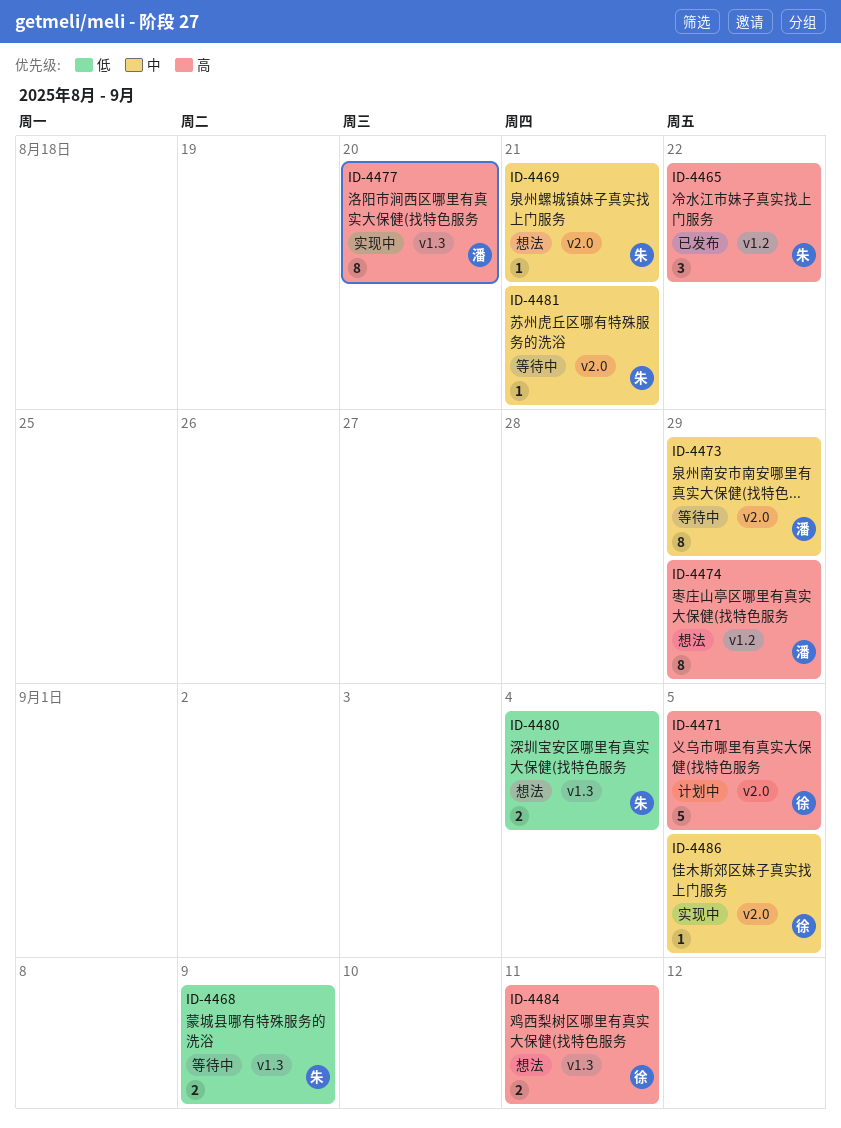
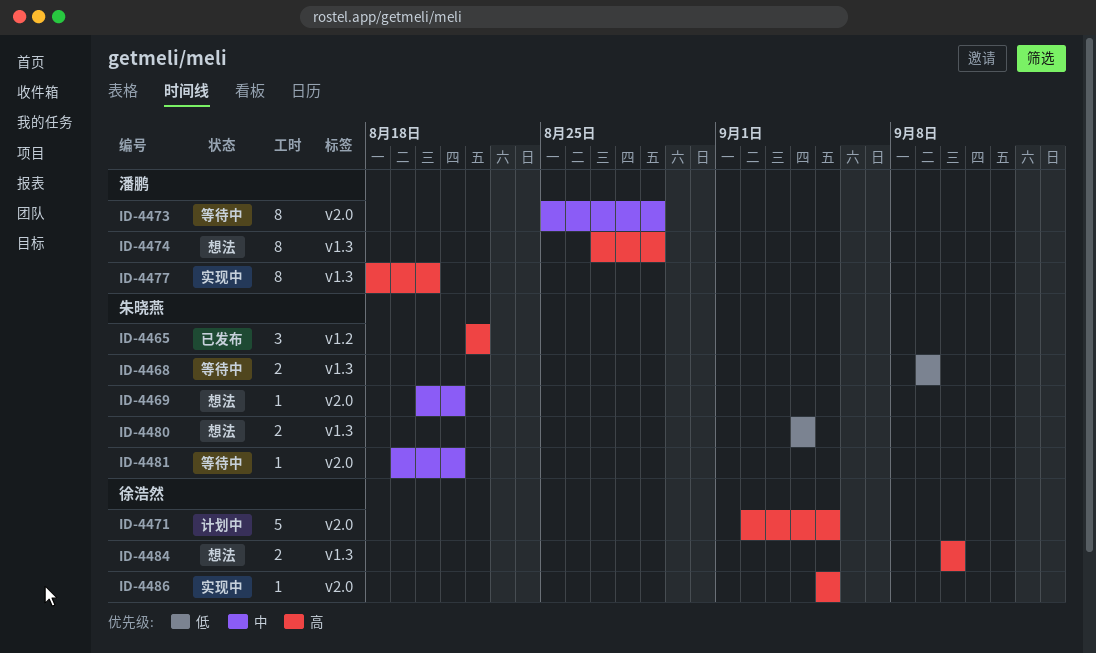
ID-4474, label: v1.2 -> v1.3
ID-4484, due: Sep 11 -> Sep 10
ID-4486, priority: 中 -> 高

